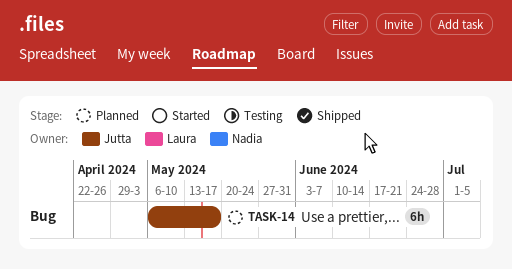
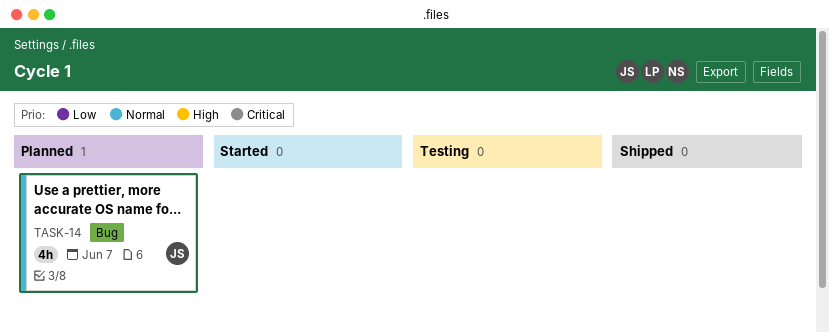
TASK-14, estimate: 6h -> 4h
TASK-14, due: May 17 -> Jun 7

